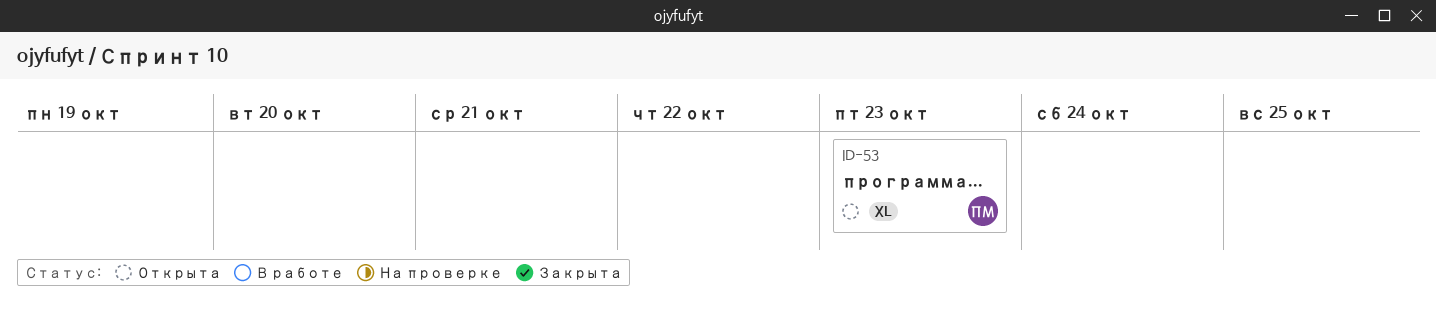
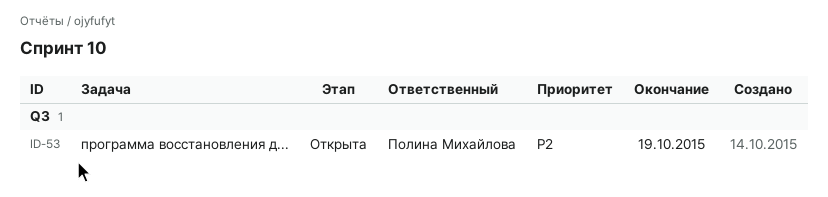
ID-53, due: Oct 23 -> Oct 19

